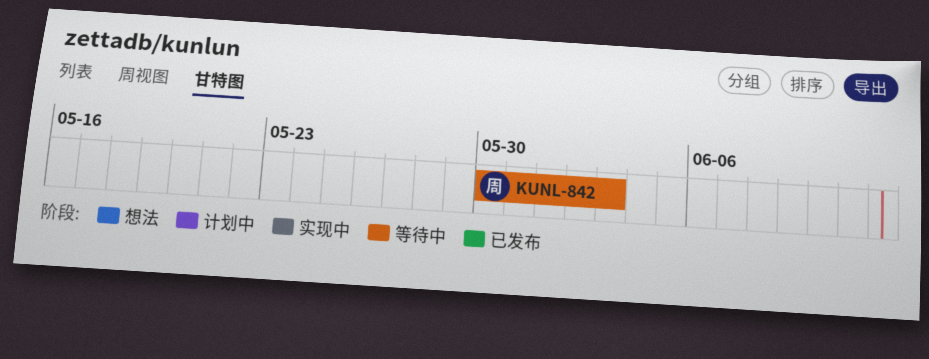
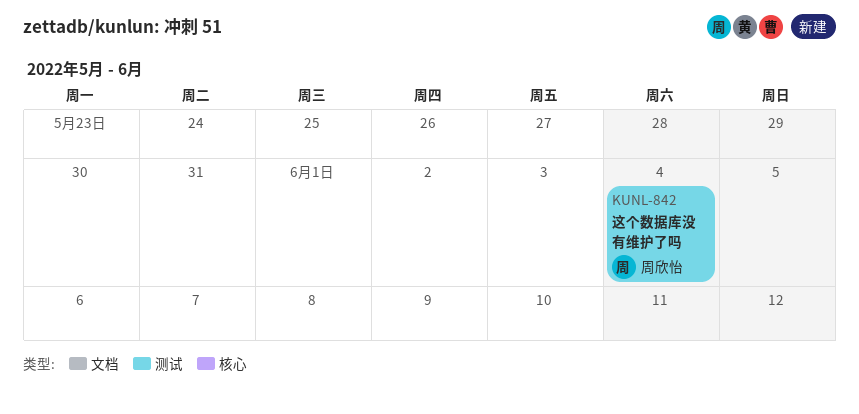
KUNL-842, due: Jun 3 -> Jun 4

